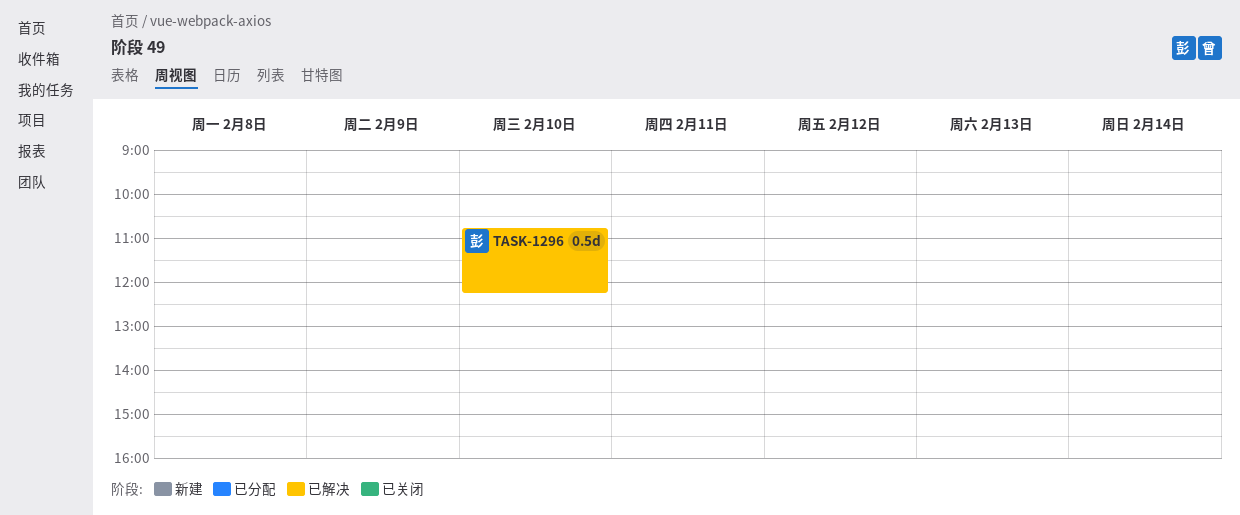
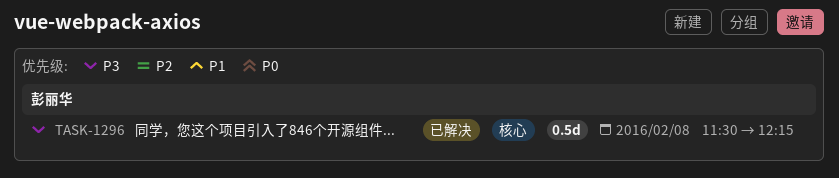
TASK-1296, day: Feb 10 -> Feb 8
TASK-1296, begins: 10:45 -> 11:30

